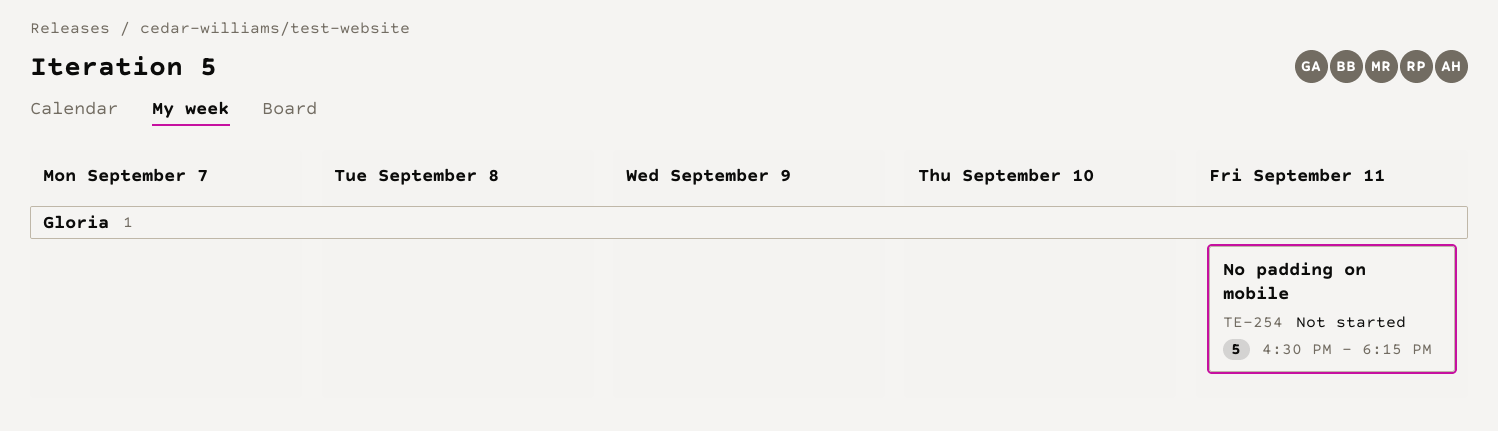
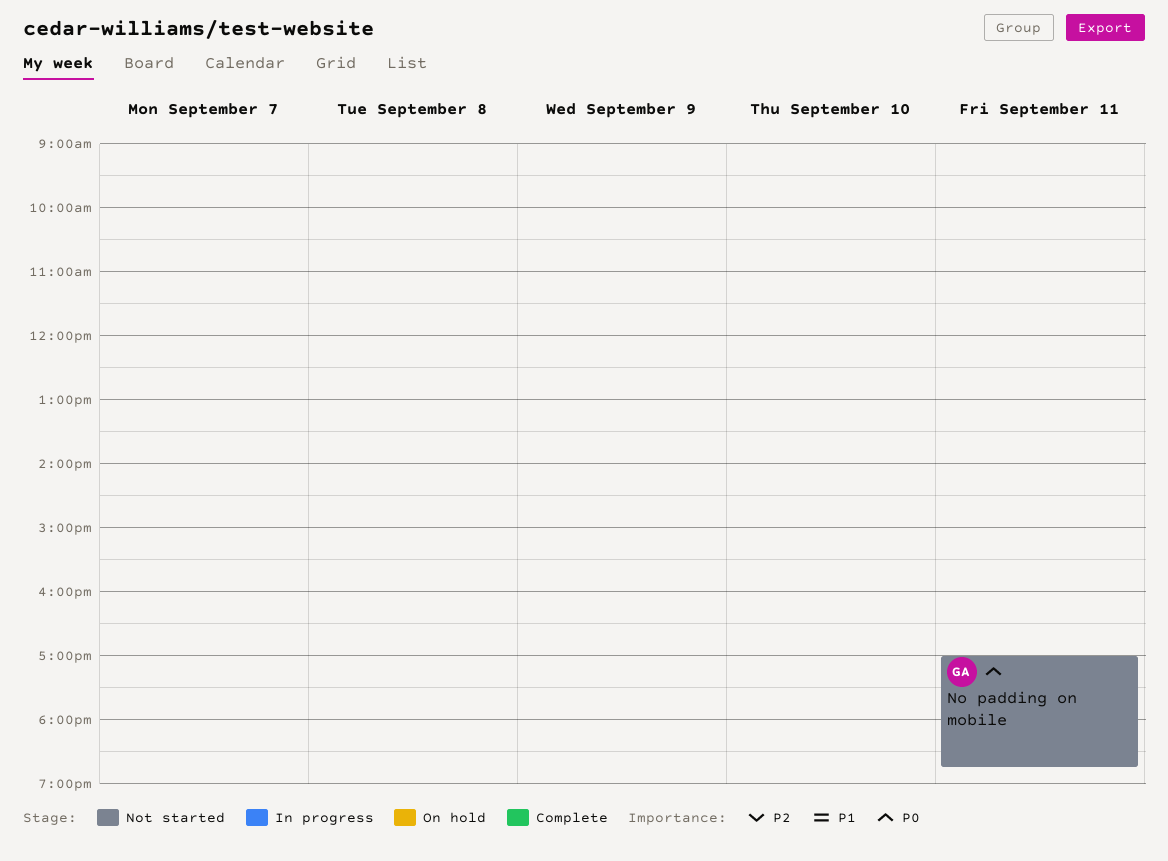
No padding on mobile, begins: 16:30 -> 17:00
No padding on mobile, ends: 18:15 -> 18:45

